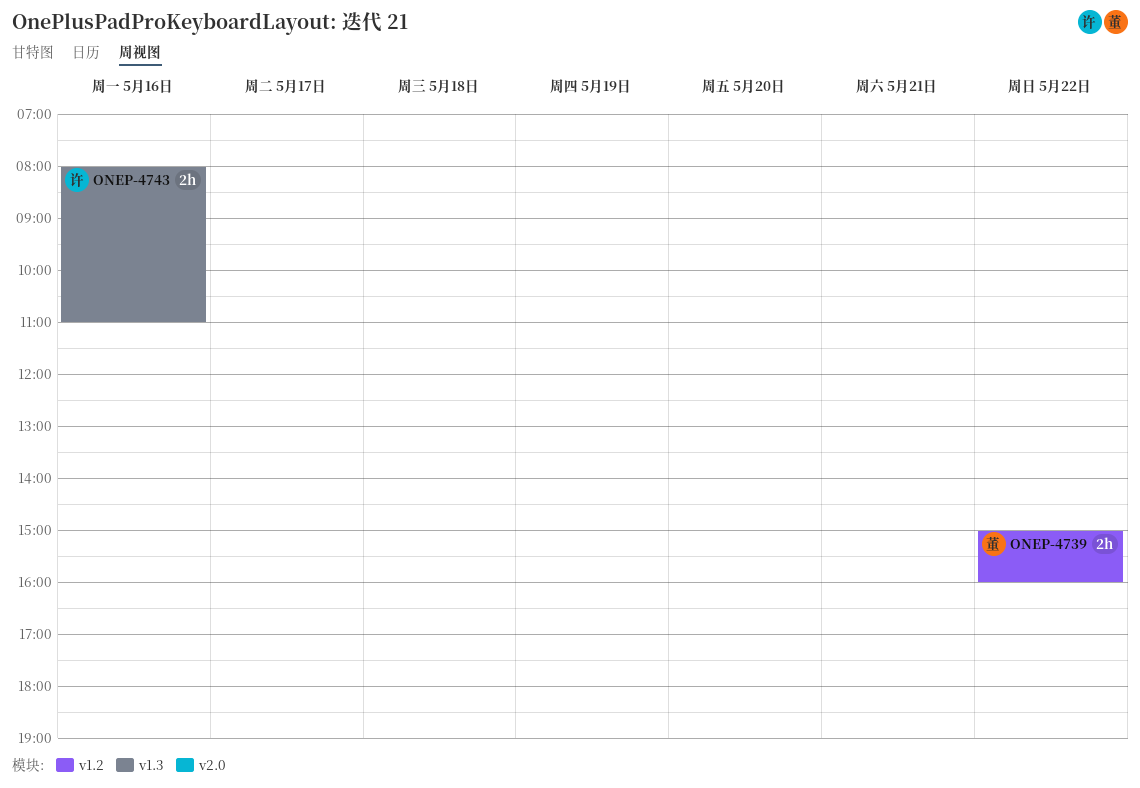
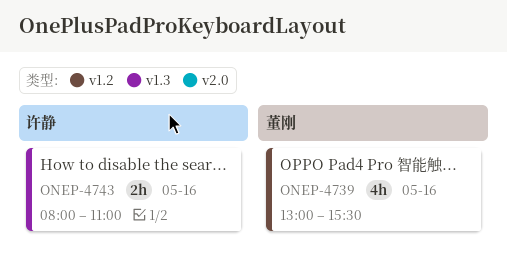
ONEP-4739, estimate: 2h -> 4h
ONEP-4739, day: May 22 -> May 16
ONEP-4739, begins: 15:00 -> 13:00
ONEP-4739, ends: 16:00 -> 15:30

